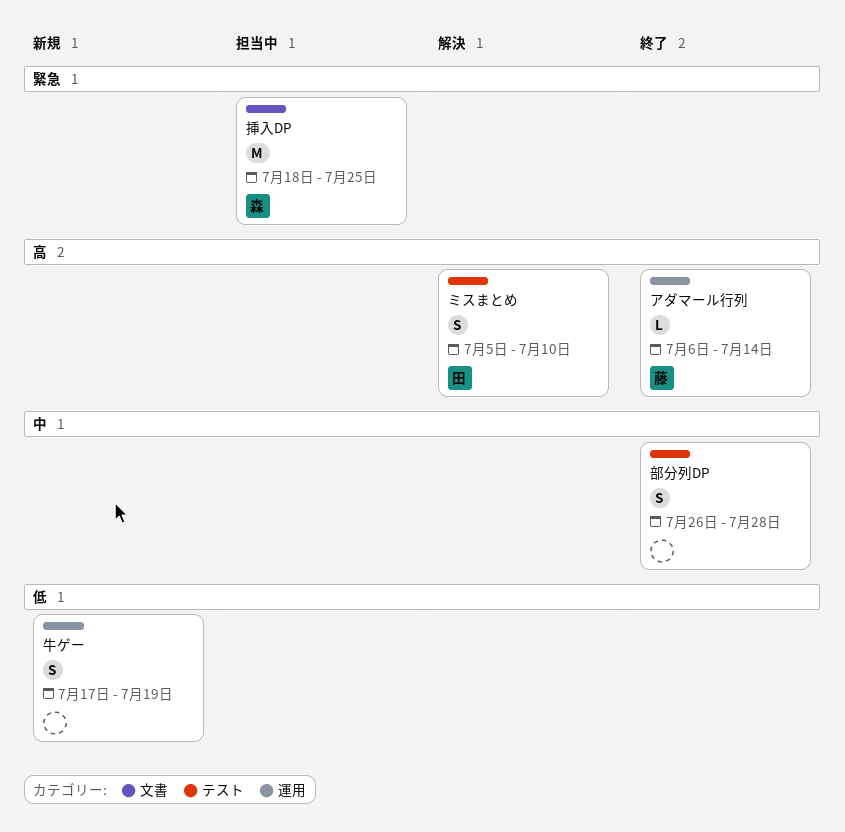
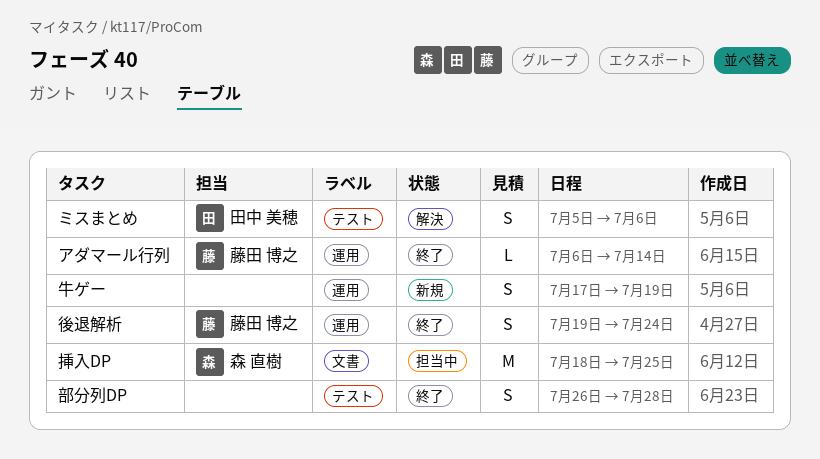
ミスまとめ, due: Jul 10 -> Jul 6
後退解析: none -> present

